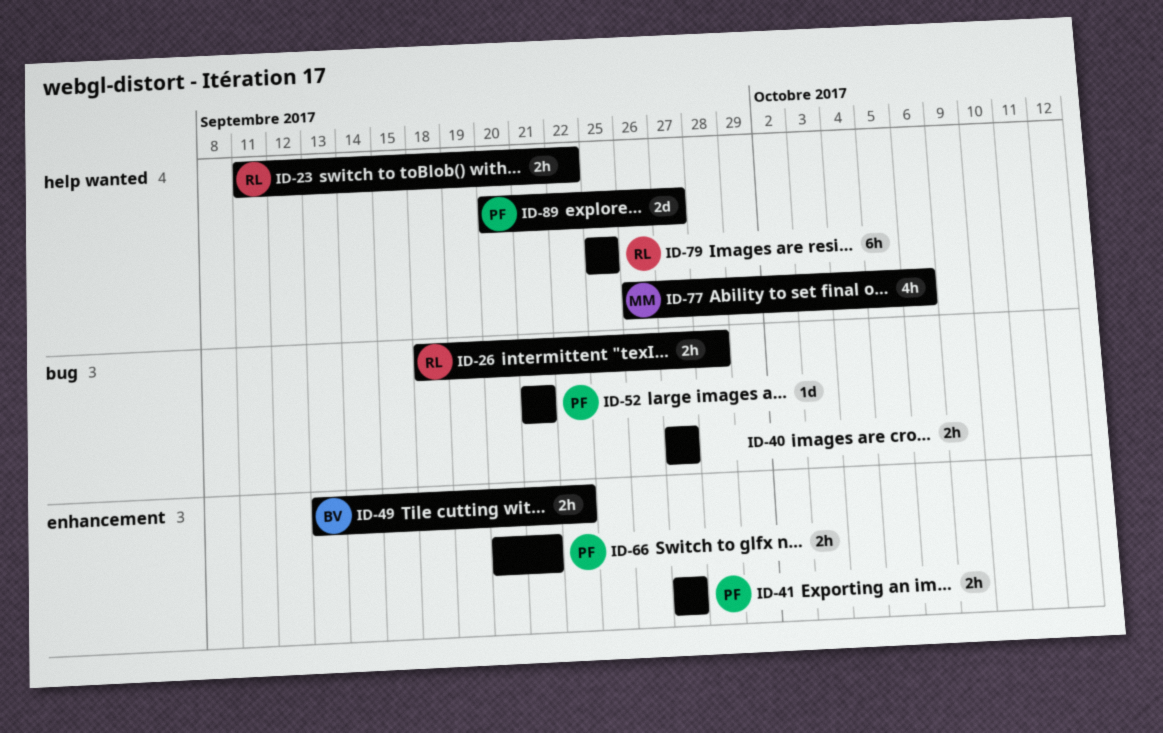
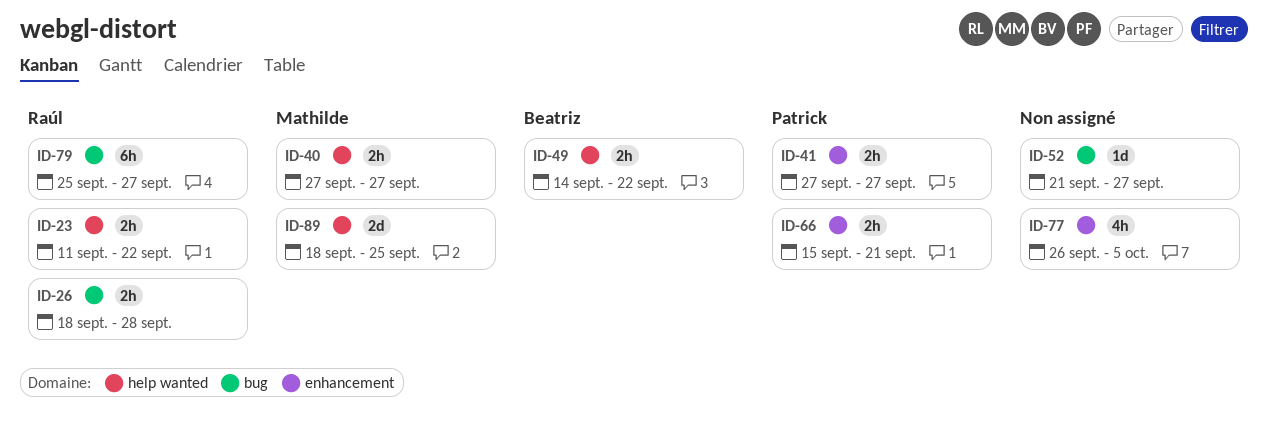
ID-40, owner: none -> Mathilde
ID-40, label: bug -> help wanted
ID-49, label: enhancement -> help wanted
ID-49, start: Sep 13 -> Sep 14
ID-52, owner: Patrick -> none
ID-52, due: Sep 21 -> Sep 27
ID-66, start: Sep 20 -> Sep 15
ID-77, owner: Mathilde -> none
ID-77, label: help wanted -> enhancement
ID-77, due: Oct 6 -> Oct 5
ID-79, label: help wanted -> bug
ID-79, due: Sep 25 -> Sep 27
ID-89, owner: Patrick -> Mathilde
ID-89, start: Sep 20 -> Sep 18
ID-89, due: Sep 27 -> Sep 25

